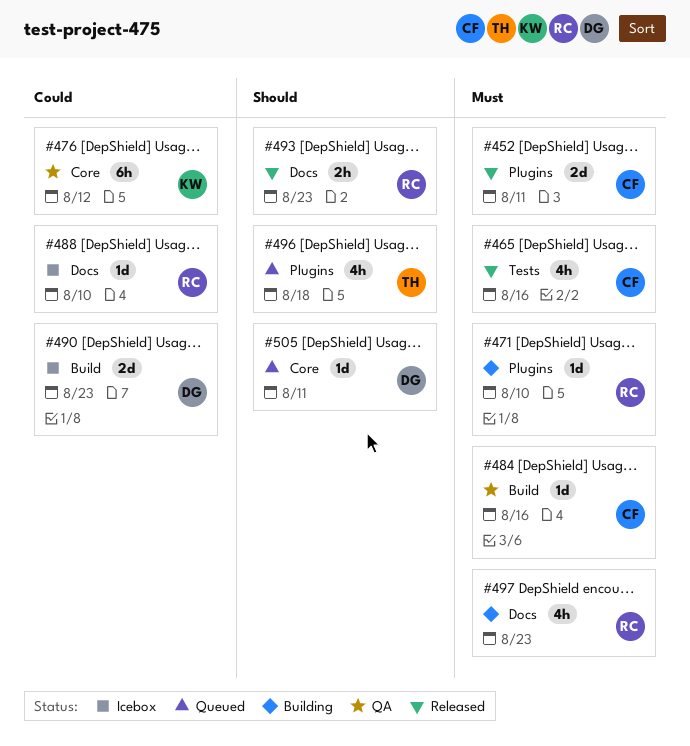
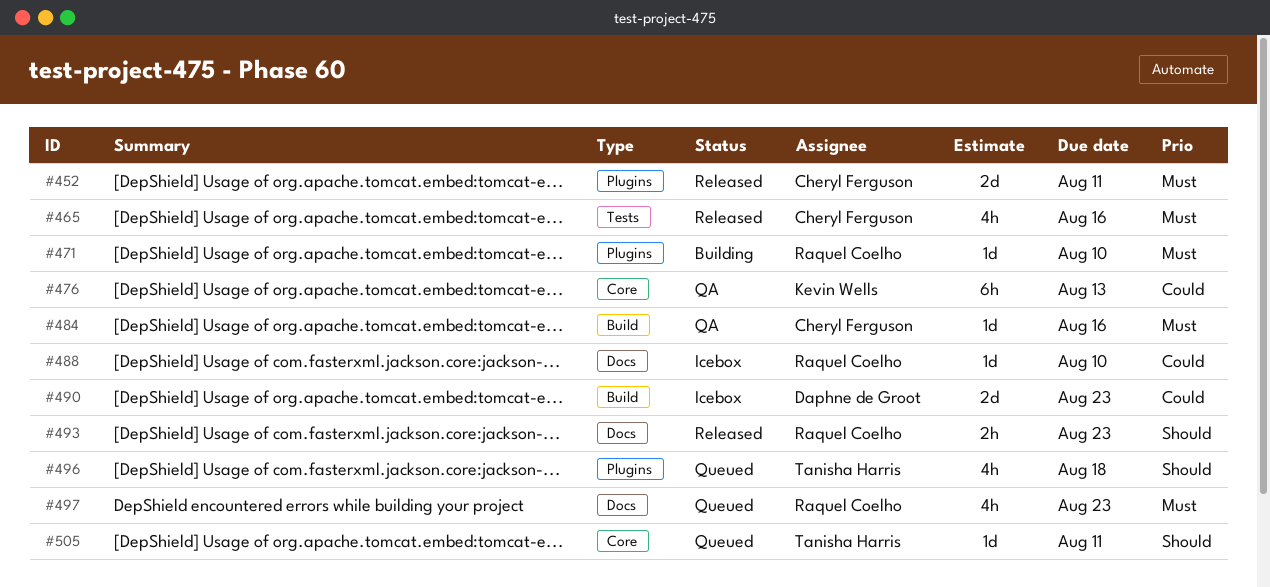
#476, due: Aug 12 -> Aug 13
#497, status: Building -> Queued
#505, owner: Daphne de Groot -> Tanisha Harris

